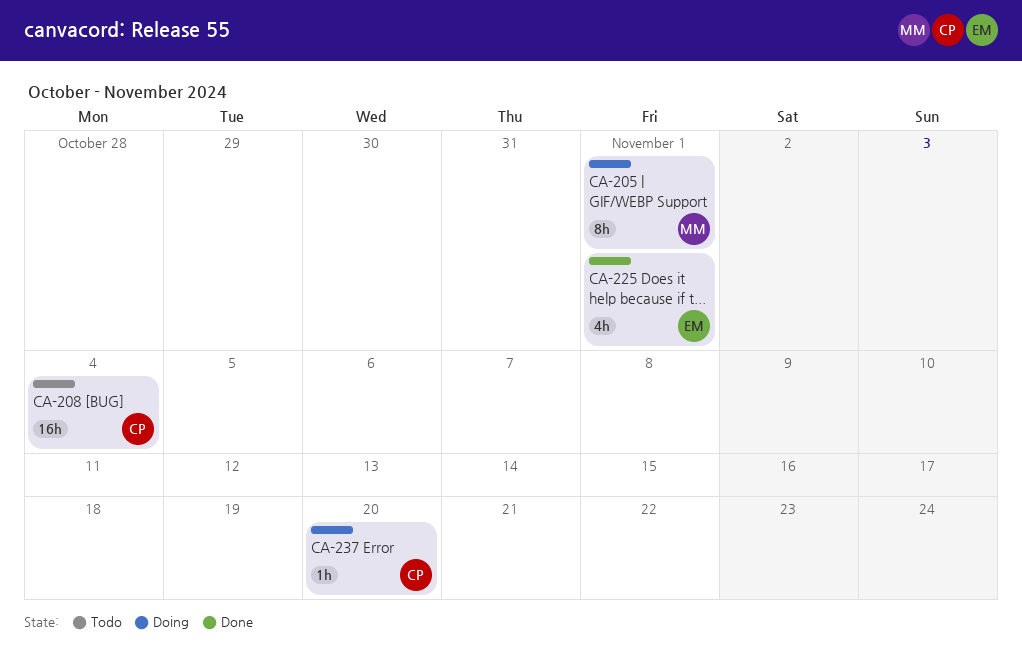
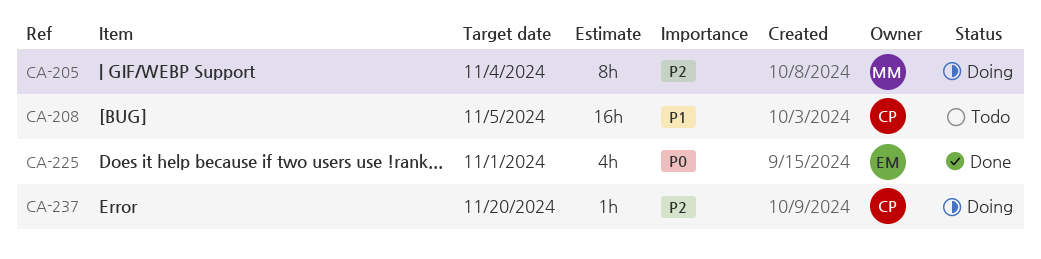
CA-205, due: Nov 1 -> Nov 4
CA-208, due: Nov 4 -> Nov 5

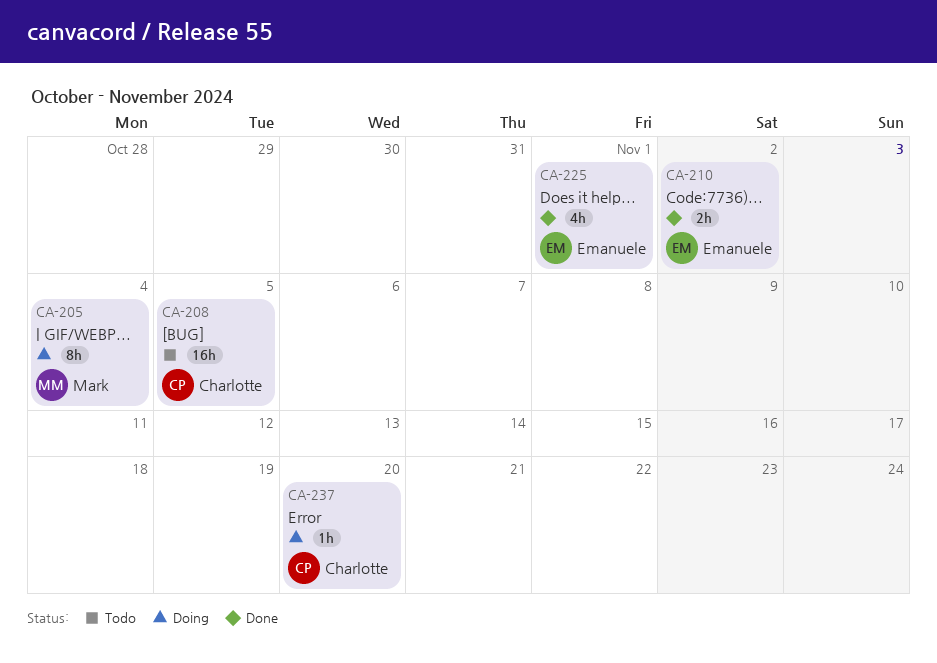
CA-210: none -> present

